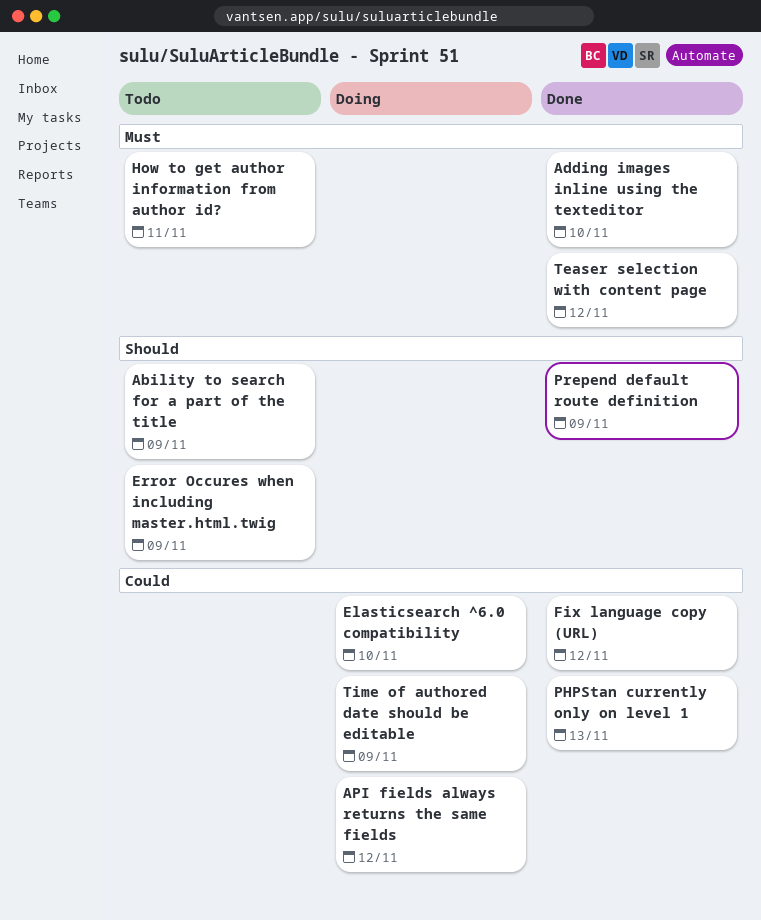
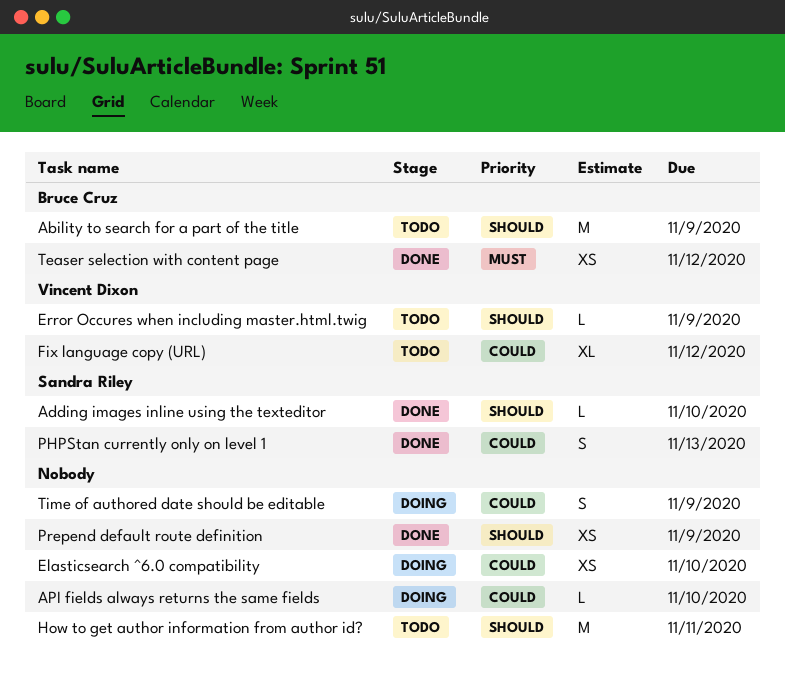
Adding images inline using the texteditor, priority: Must -> Should
API fields always returns the same fields, due: Nov 12 -> Nov 10
Fix language copy (URL), status: Done -> Todo
How to get author information from author id?, priority: Must -> Should

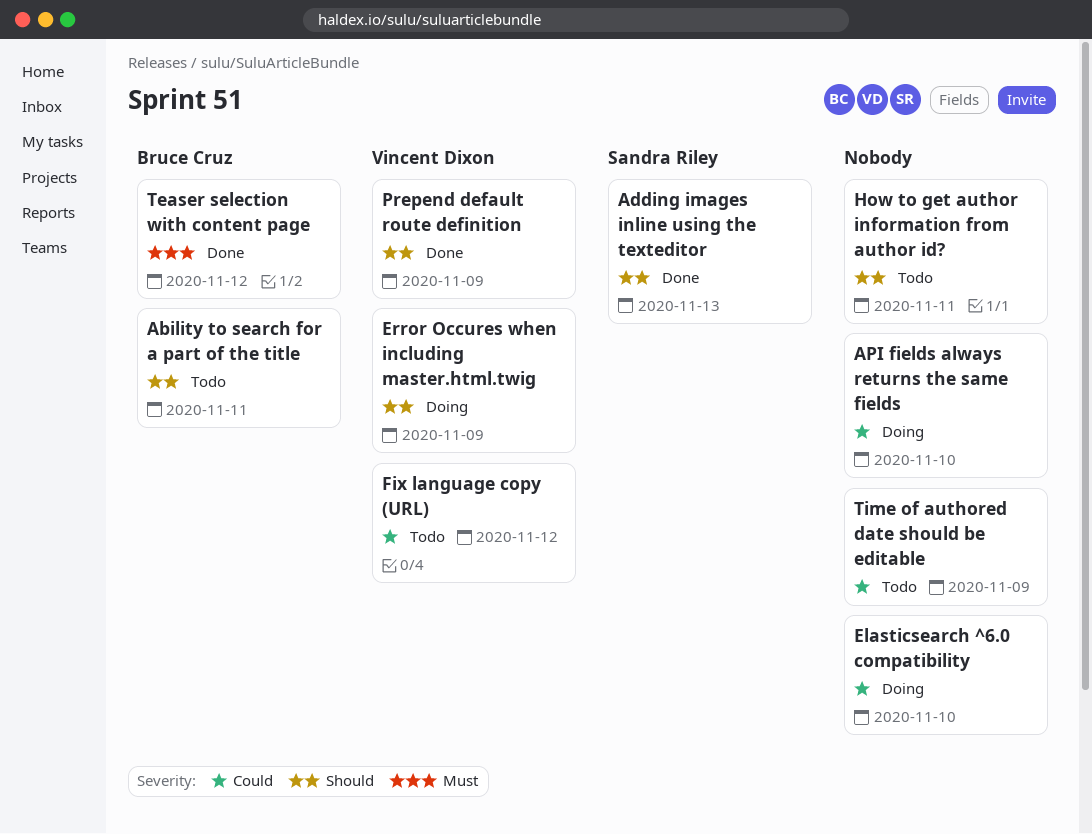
Ability to search for a part of the title, due: Nov 9 -> Nov 11
Adding images inline using the texteditor, due: Nov 10 -> Nov 13
Error Occures when including master.html.twig, status: Todo -> Doing
PHPStan currently only on level 1: present -> none
Prepend default route definition, owner: none -> Vincent Dixon
Time of authored date should be editable, status: Doing -> Todo

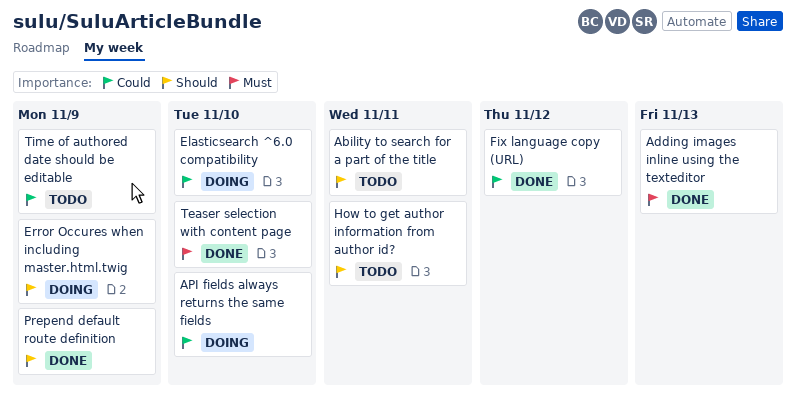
Adding images inline using the texteditor, priority: Should -> Must
Fix language copy (URL), status: Todo -> Done
Teaser selection with content page, due: Nov 12 -> Nov 10

